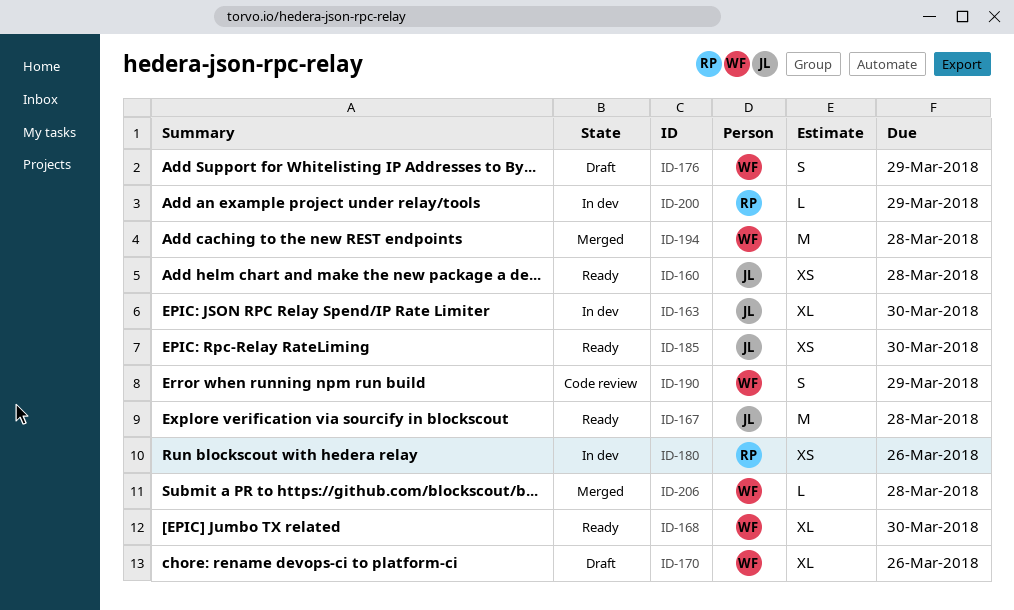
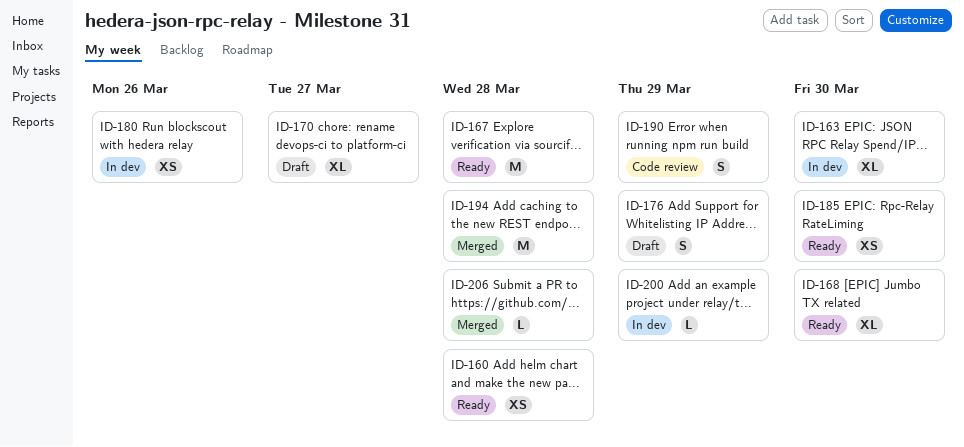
ID-170, due: Mar 26 -> Mar 27

